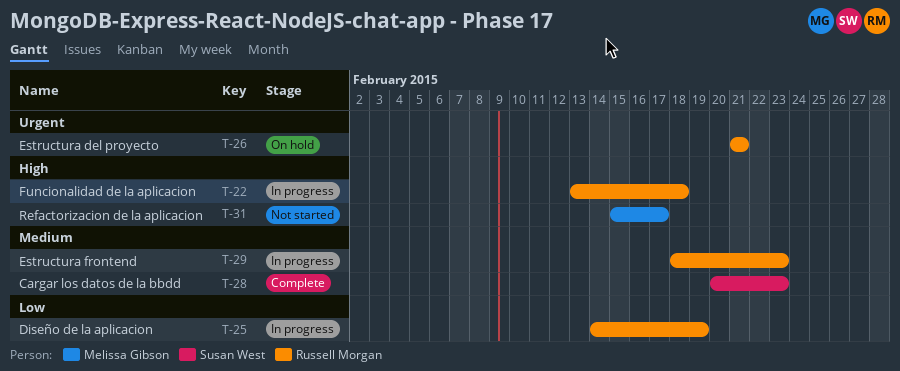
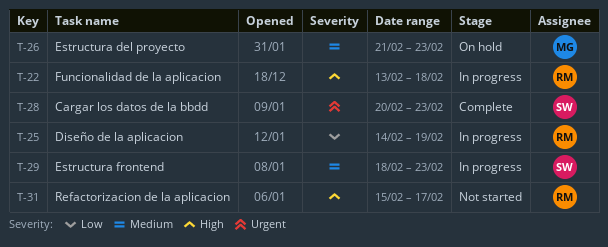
T-26, owner: Russell Morgan -> Melissa Gibson
T-26, priority: Urgent -> Medium
T-26, due: Feb 21 -> Feb 23
T-28, priority: Medium -> Urgent
T-29, owner: Russell Morgan -> Susan West
T-31, owner: Melissa Gibson -> Russell Morgan

